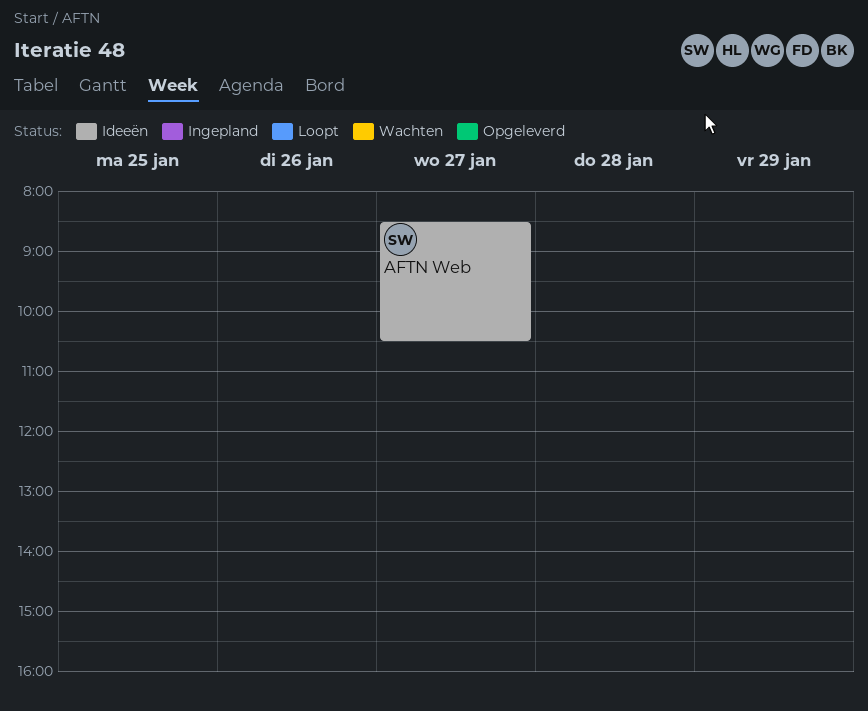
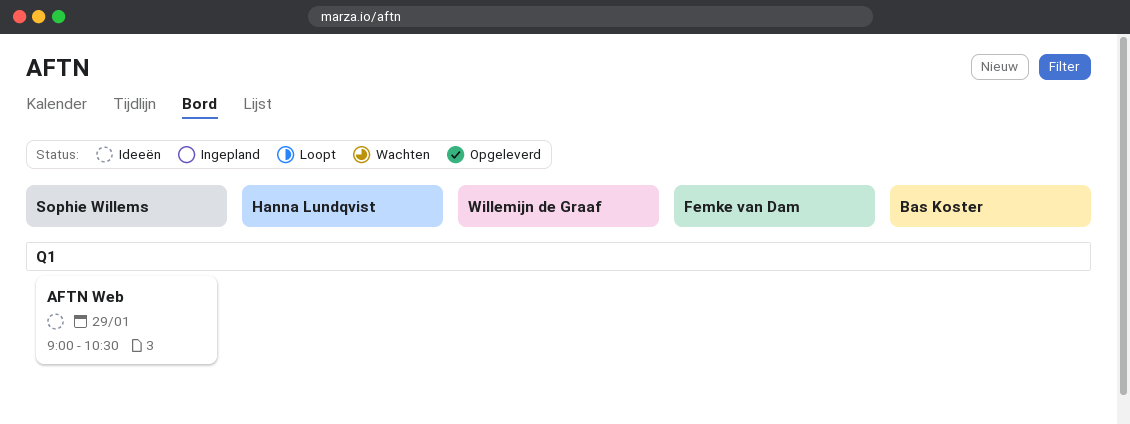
AFTN Web, day: Jan 27 -> Jan 29
AFTN Web, begins: 08:30 -> 09:00

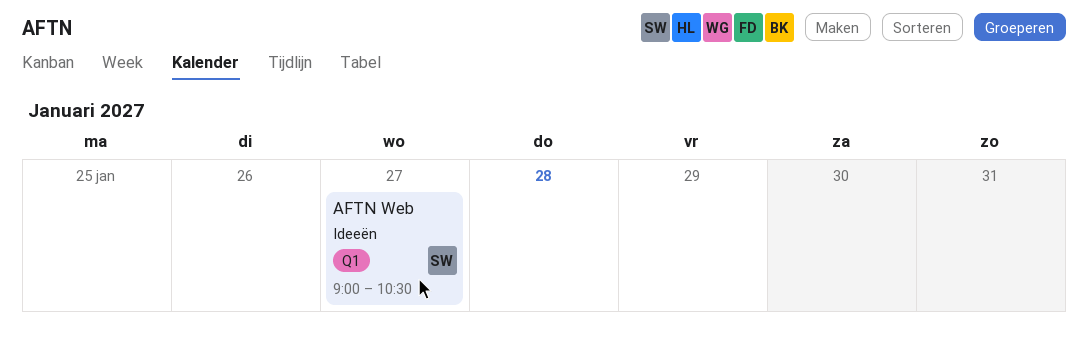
AFTN Web, day: Jan 29 -> Jan 27

